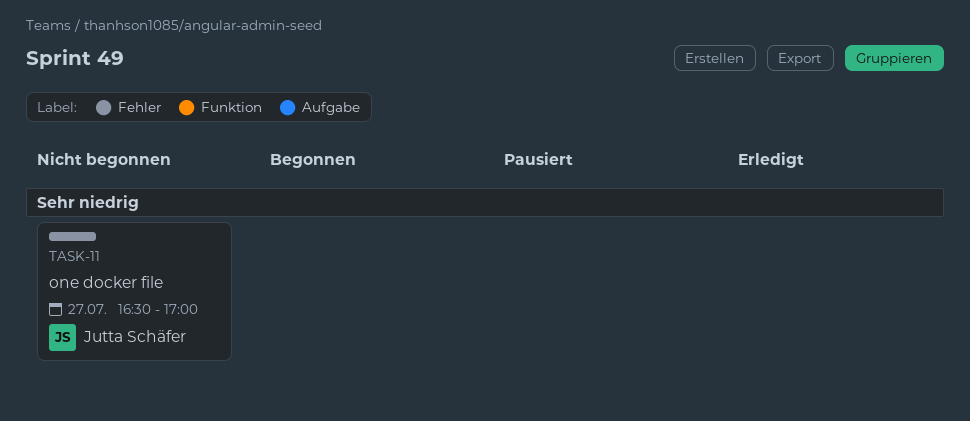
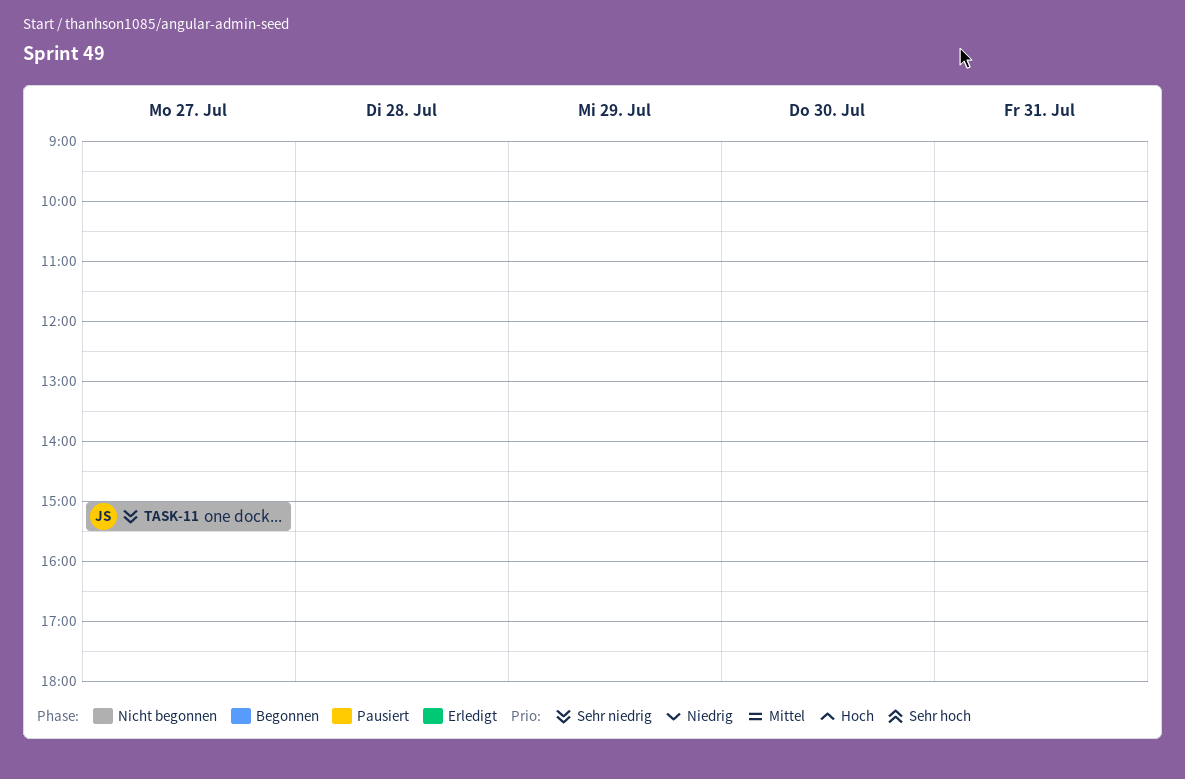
TASK-11, begins: 16:30 -> 15:00
TASK-11, ends: 17:00 -> 15:30

